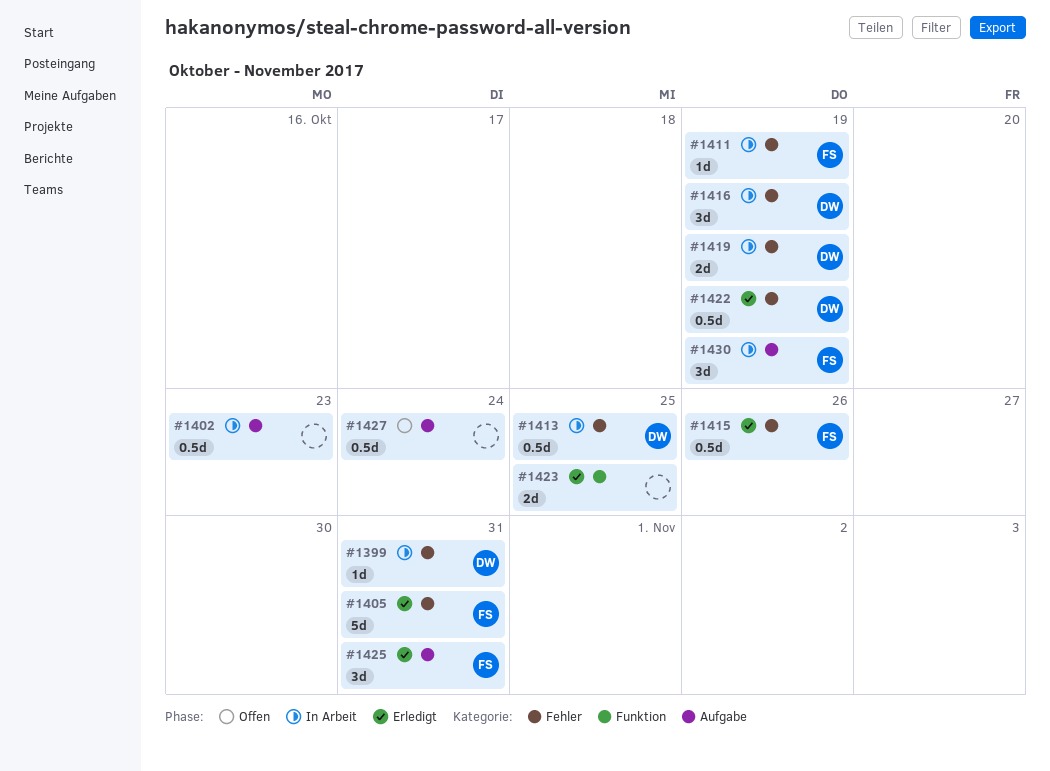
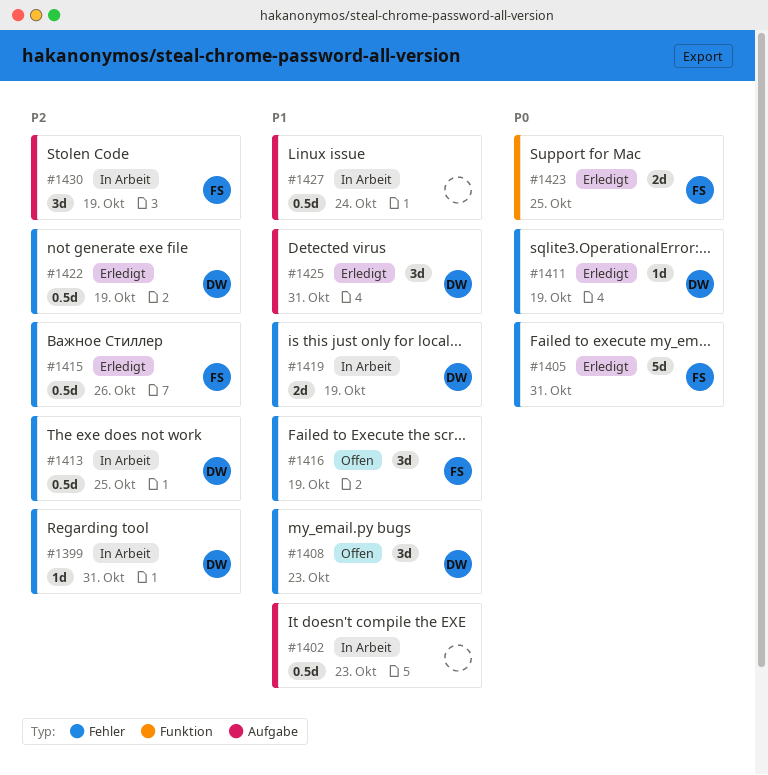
#1408: none -> present
#1411, status: In Arbeit -> Erledigt
#1411, owner: FS -> DW
#1416, status: In Arbeit -> Offen
#1416, owner: DW -> FS
#1423, owner: none -> FS
#1425, owner: FS -> DW
#1427, status: Offen -> In Arbeit

